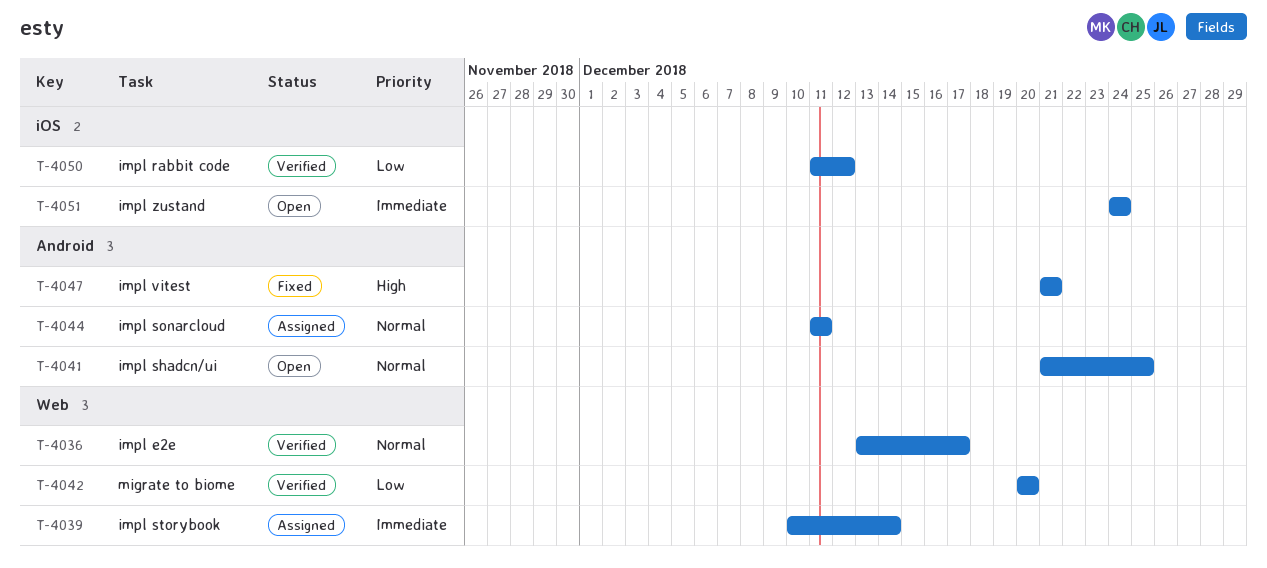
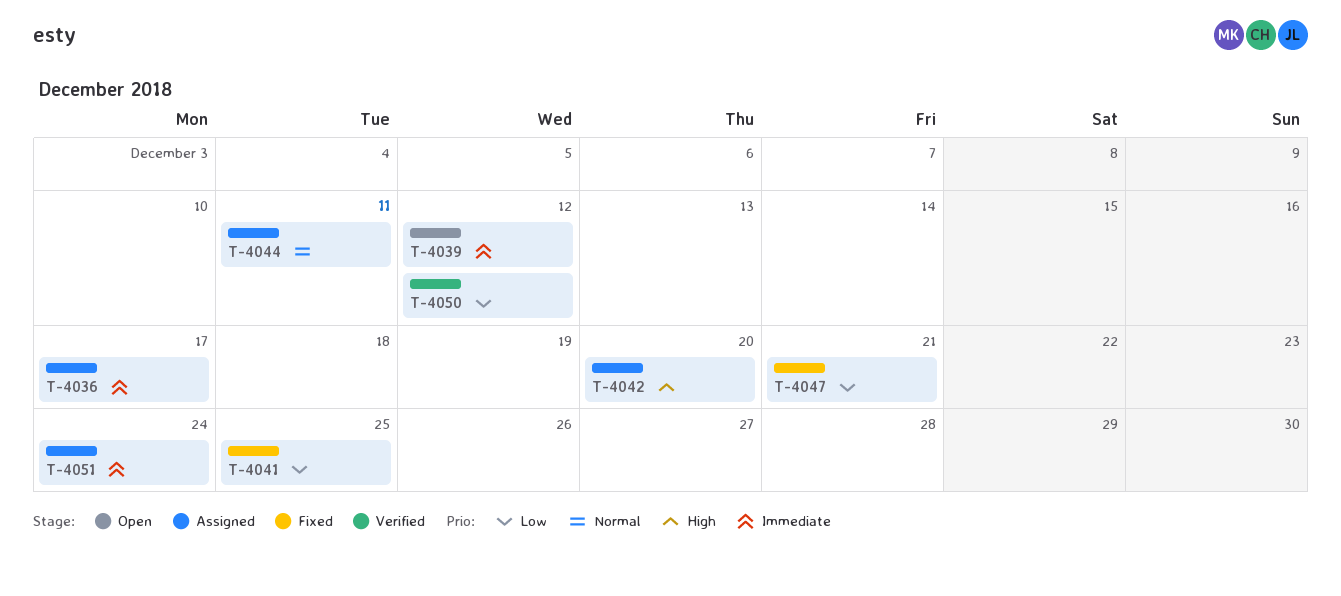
T-4036, status: Verified -> Assigned
T-4036, priority: Normal -> Immediate
T-4039, status: Assigned -> Open
T-4039, due: Dec 14 -> Dec 12
T-4041, status: Open -> Fixed
T-4041, priority: Normal -> Low
T-4042, status: Verified -> Assigned
T-4042, priority: Low -> High
T-4047, priority: High -> Low
T-4051, status: Open -> Assigned

